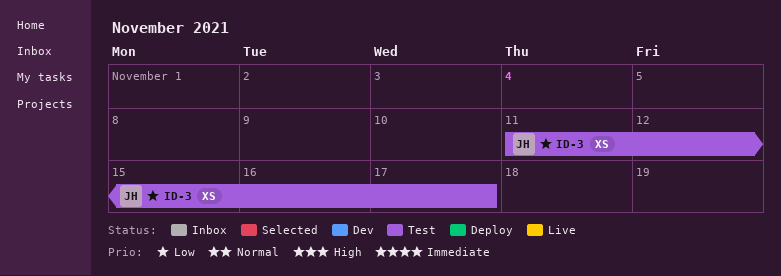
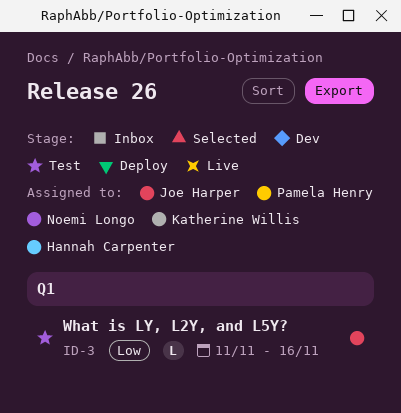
ID-3, estimate: XS -> L
ID-3, due: Nov 17 -> Nov 16

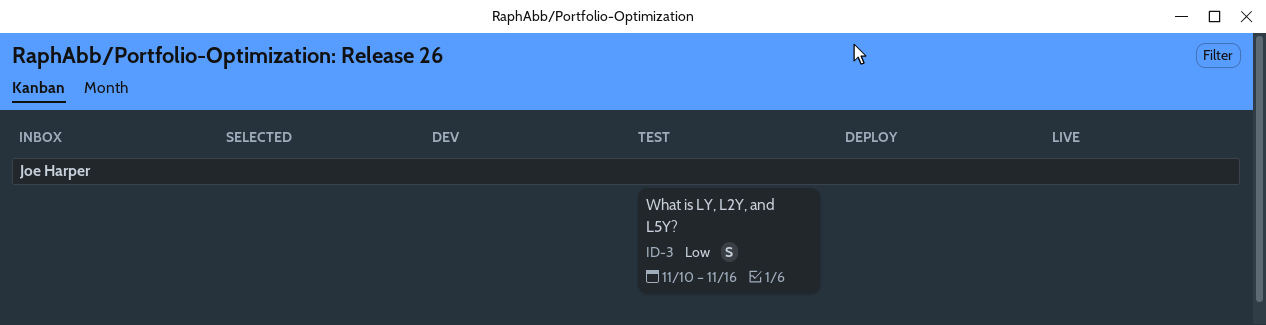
ID-3, estimate: L -> S
ID-3, start: Nov 11 -> Nov 10

